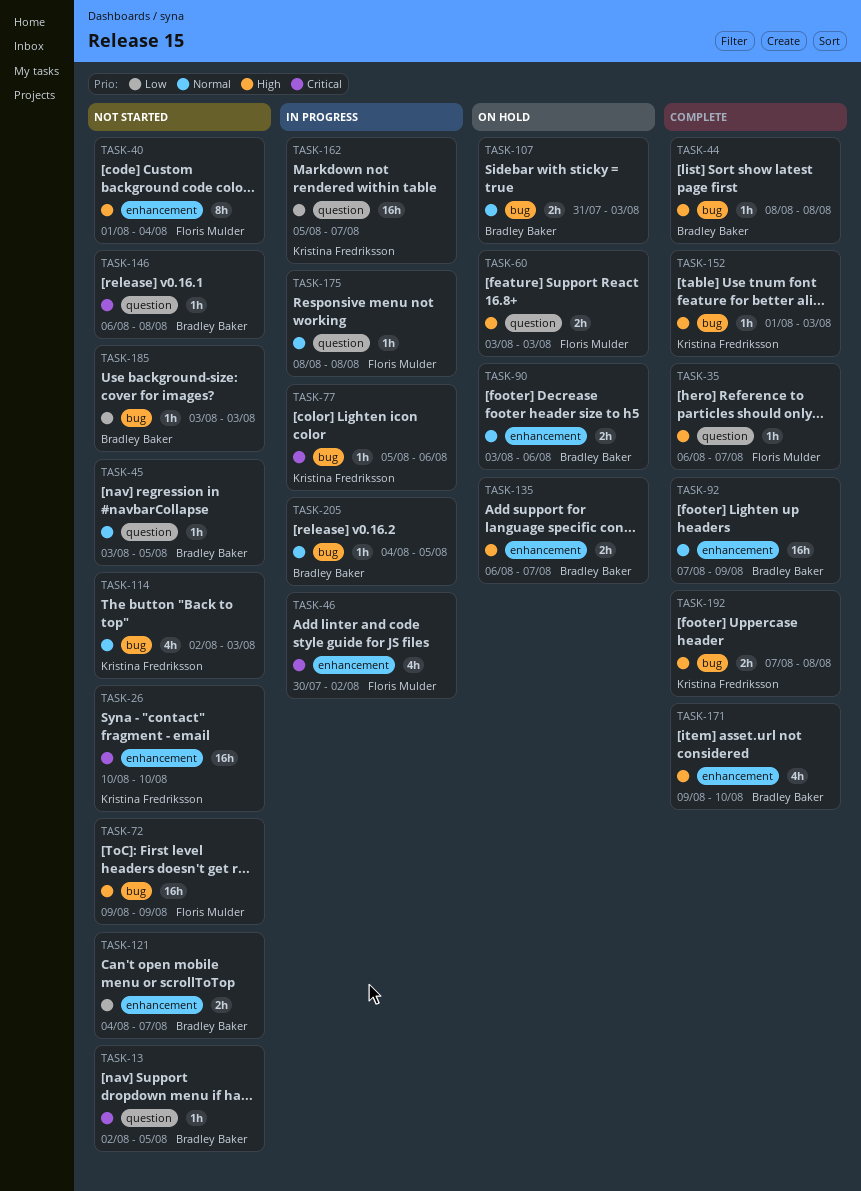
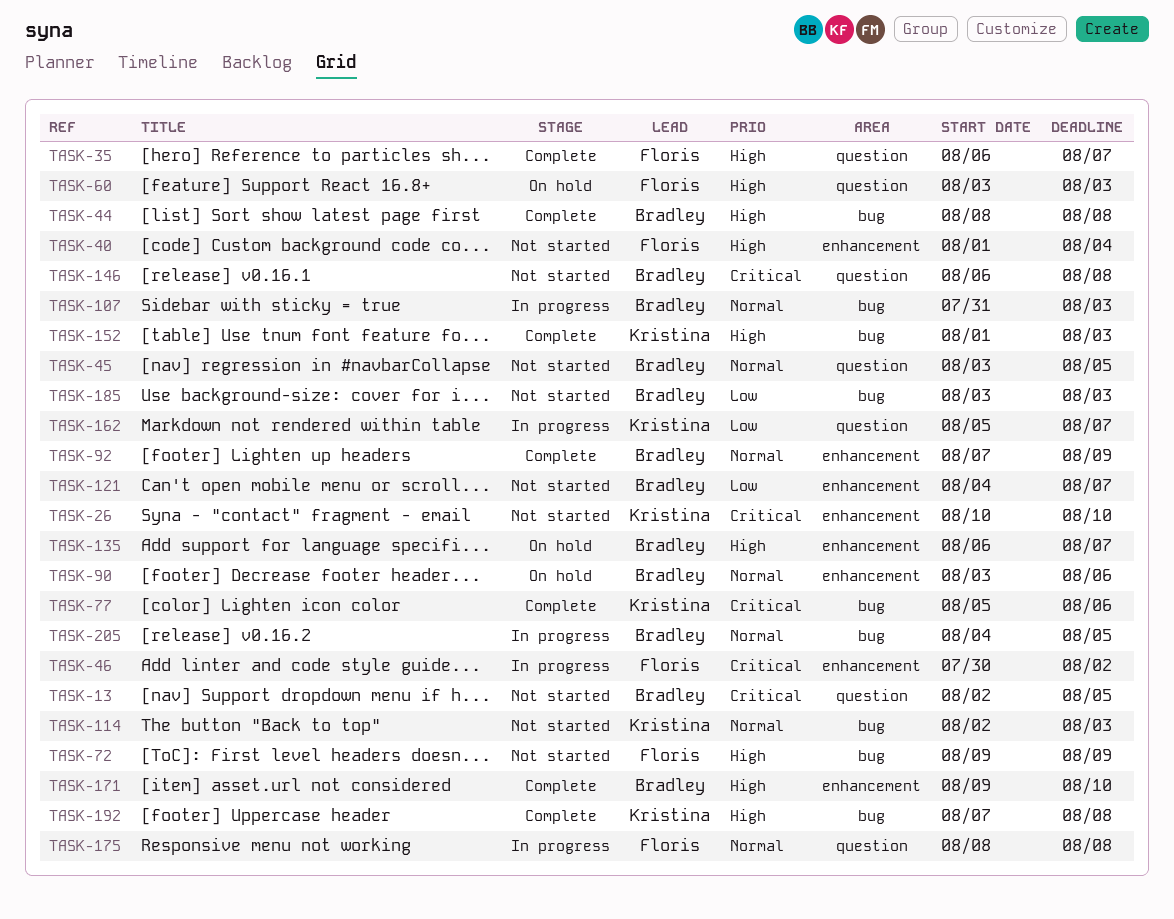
TASK-77, status: In progress -> Complete
TASK-107, status: On hold -> In progress

